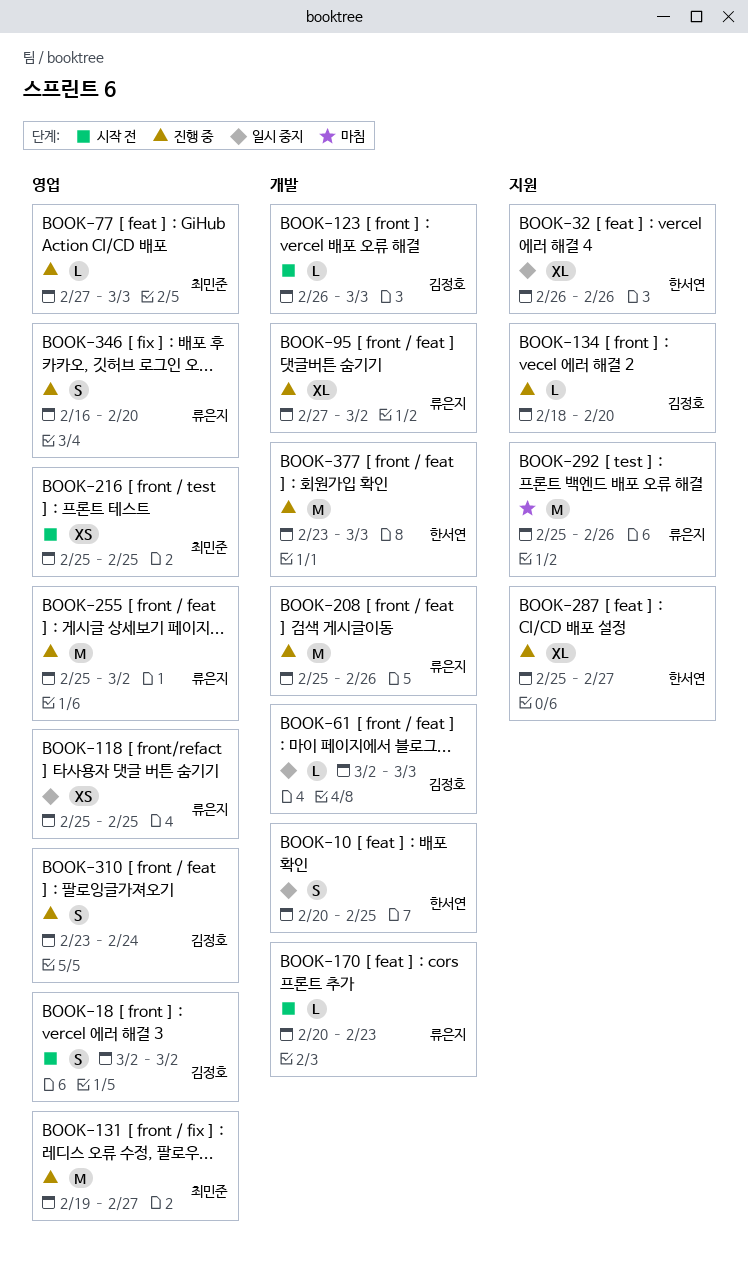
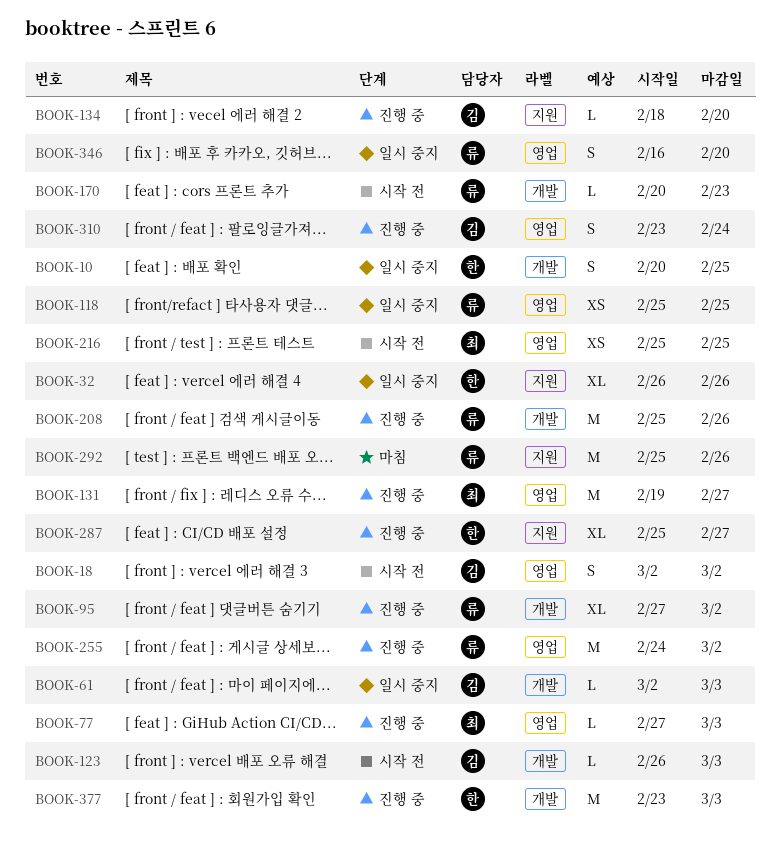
BOOK-255, start: Feb 25 -> Feb 24
BOOK-346, status: 진행 중 -> 일시 중지

